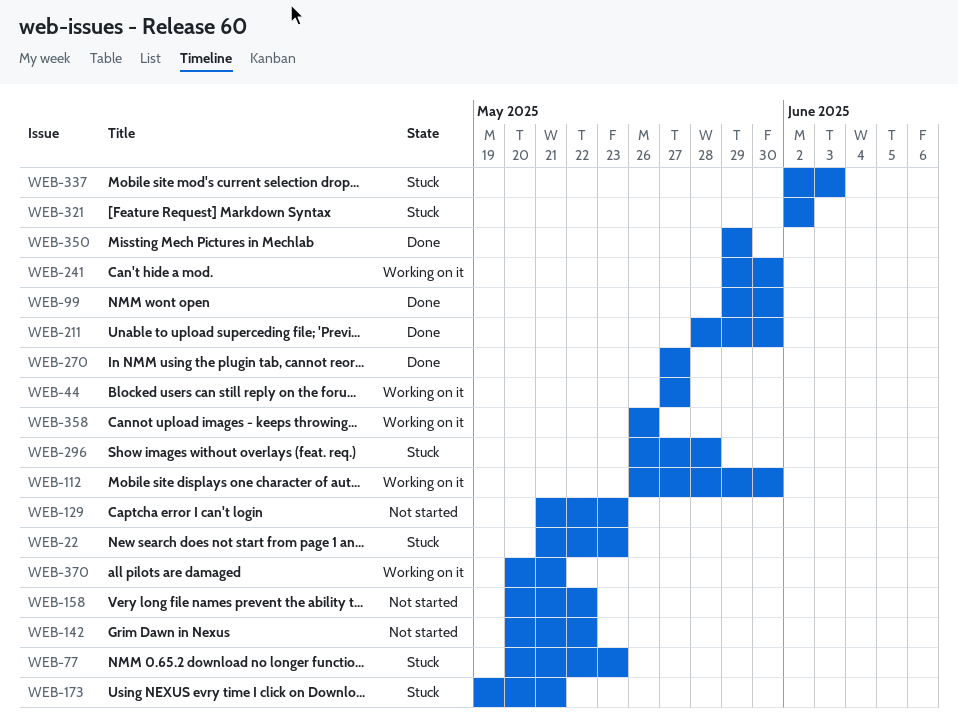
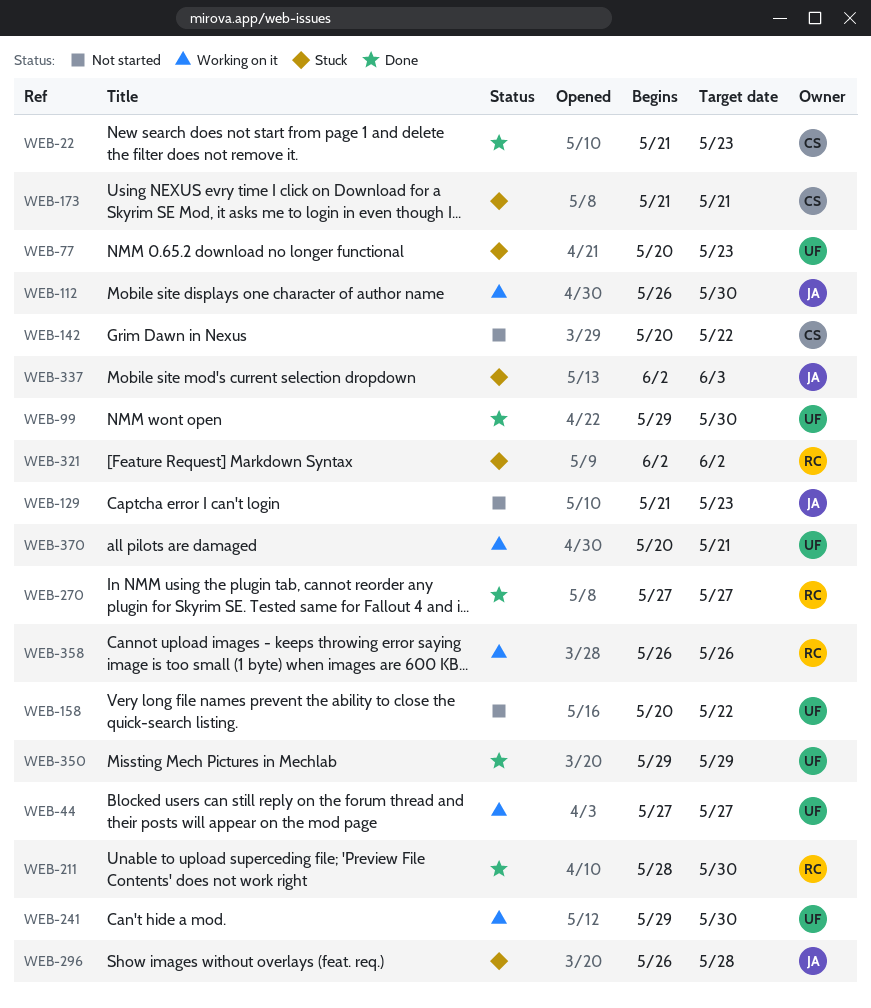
WEB-22, status: Stuck -> Done
WEB-173, start: May 19 -> May 21

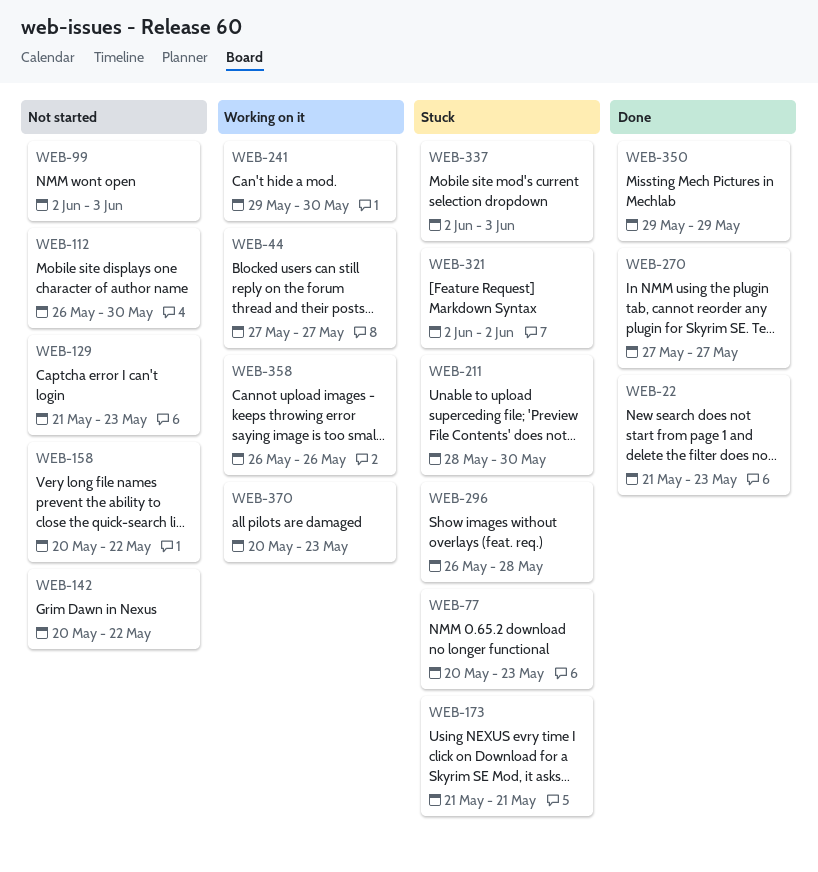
WEB-99, status: Done -> Not started
WEB-99, start: May 29 -> Jun 2
WEB-99, due: May 30 -> Jun 3
WEB-112, status: Working on it -> Not started
WEB-211, status: Done -> Stuck
WEB-370, due: May 21 -> May 23

